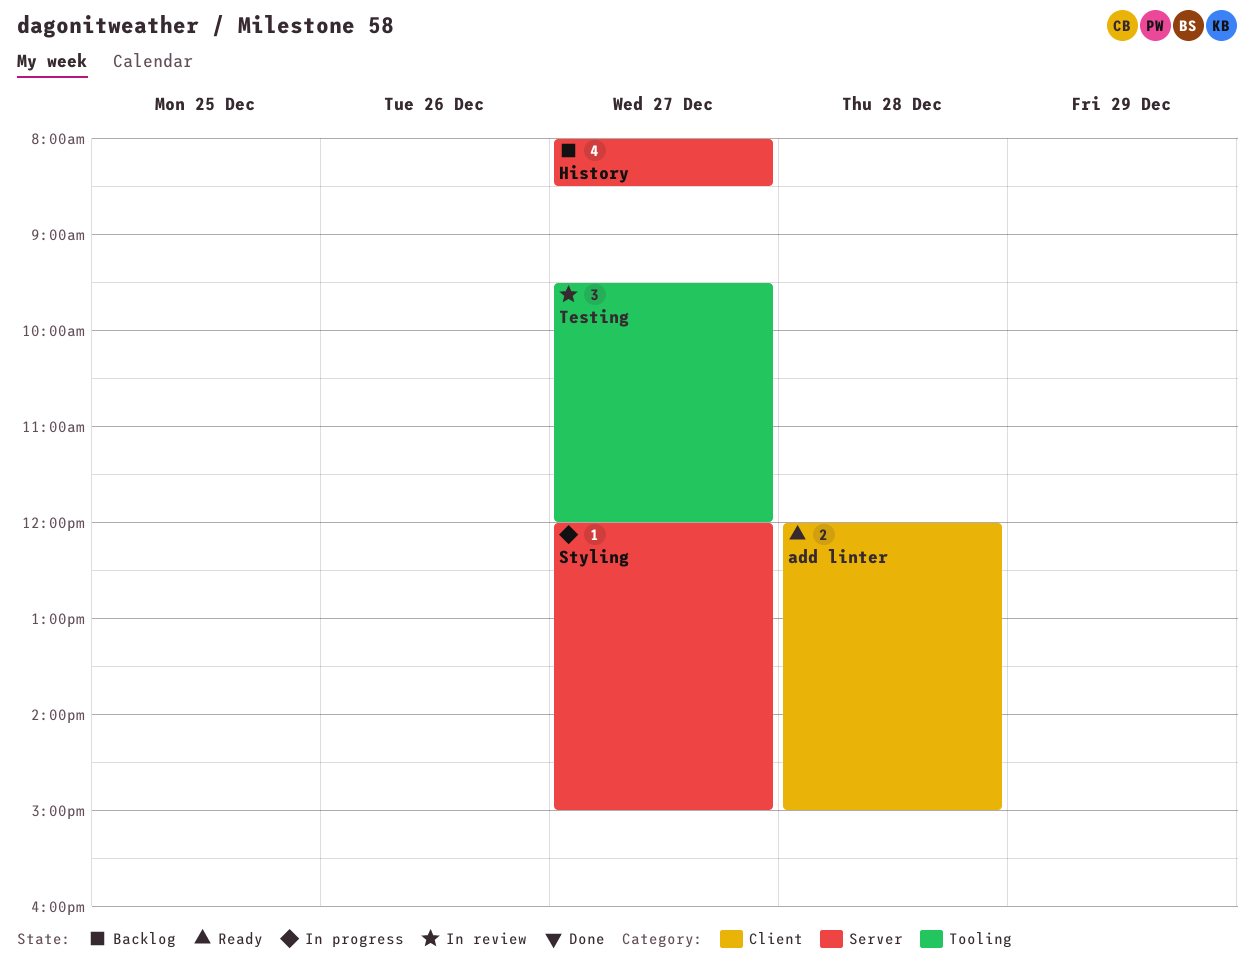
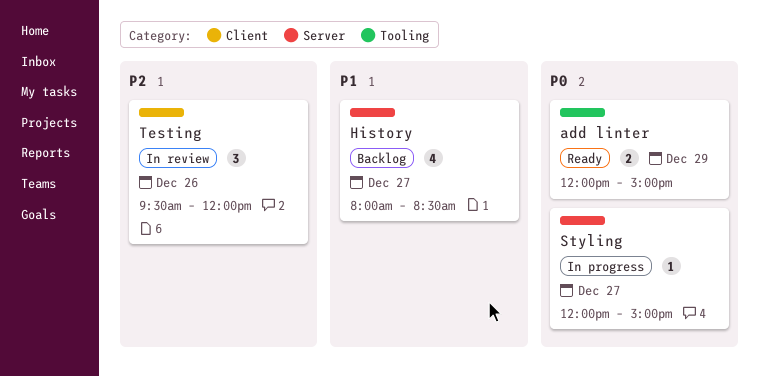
add linter, label: Client -> Tooling
add linter, day: Dec 28 -> Dec 29
Testing, label: Tooling -> Client
Testing, day: Dec 27 -> Dec 26

